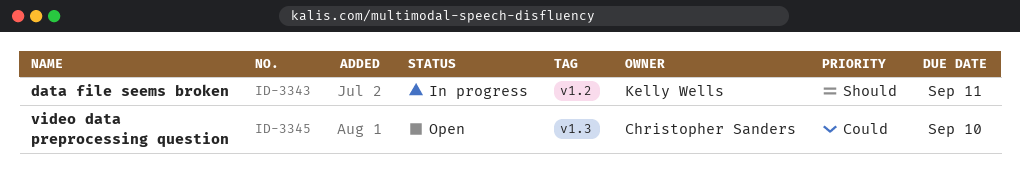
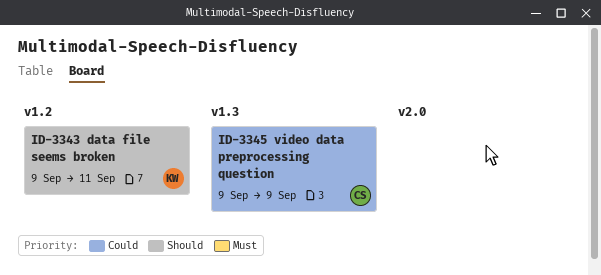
ID-3345, due: Sep 10 -> Sep 9

